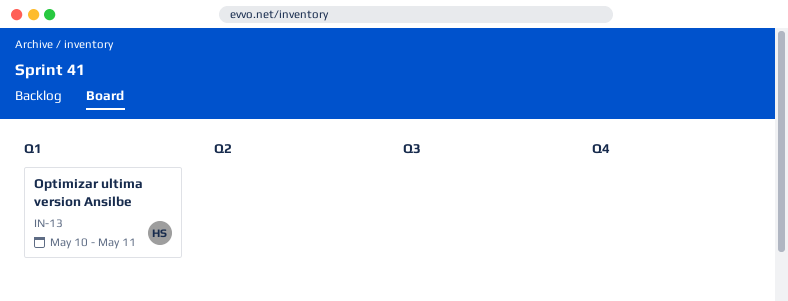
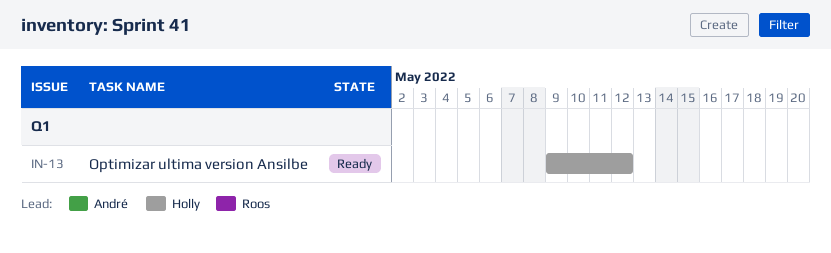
IN-13, start: May 10 -> May 9
IN-13, due: May 11 -> May 12

